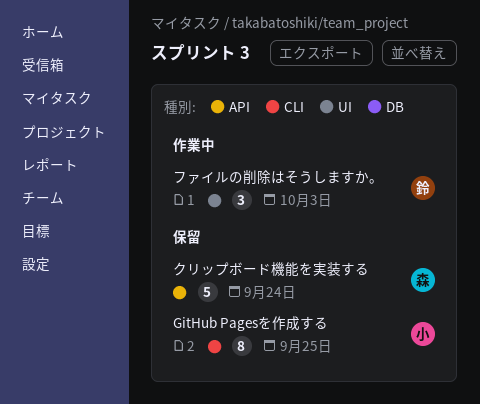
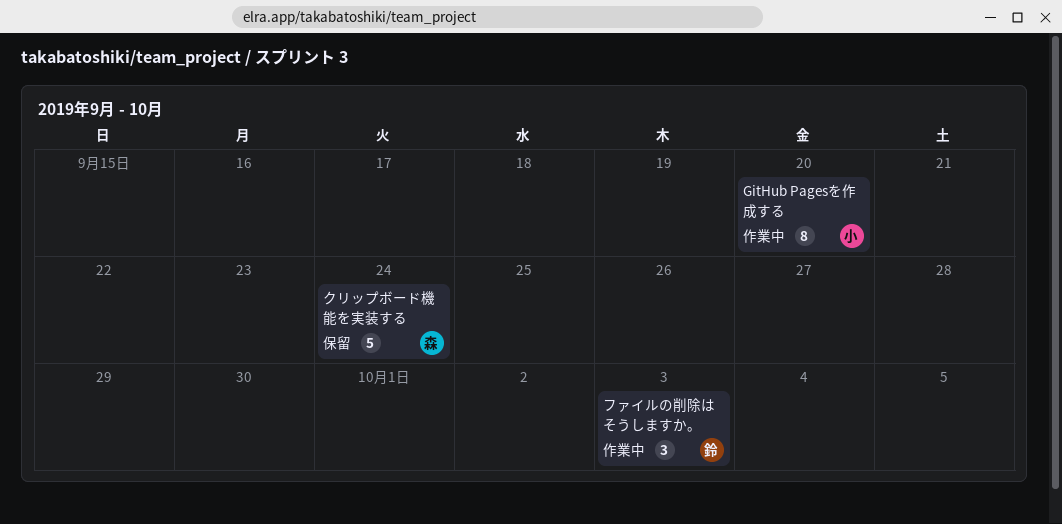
GitHub Pagesを作成する, status: 保留 -> 作業中
GitHub Pagesを作成する, due: Sep 25 -> Sep 20

